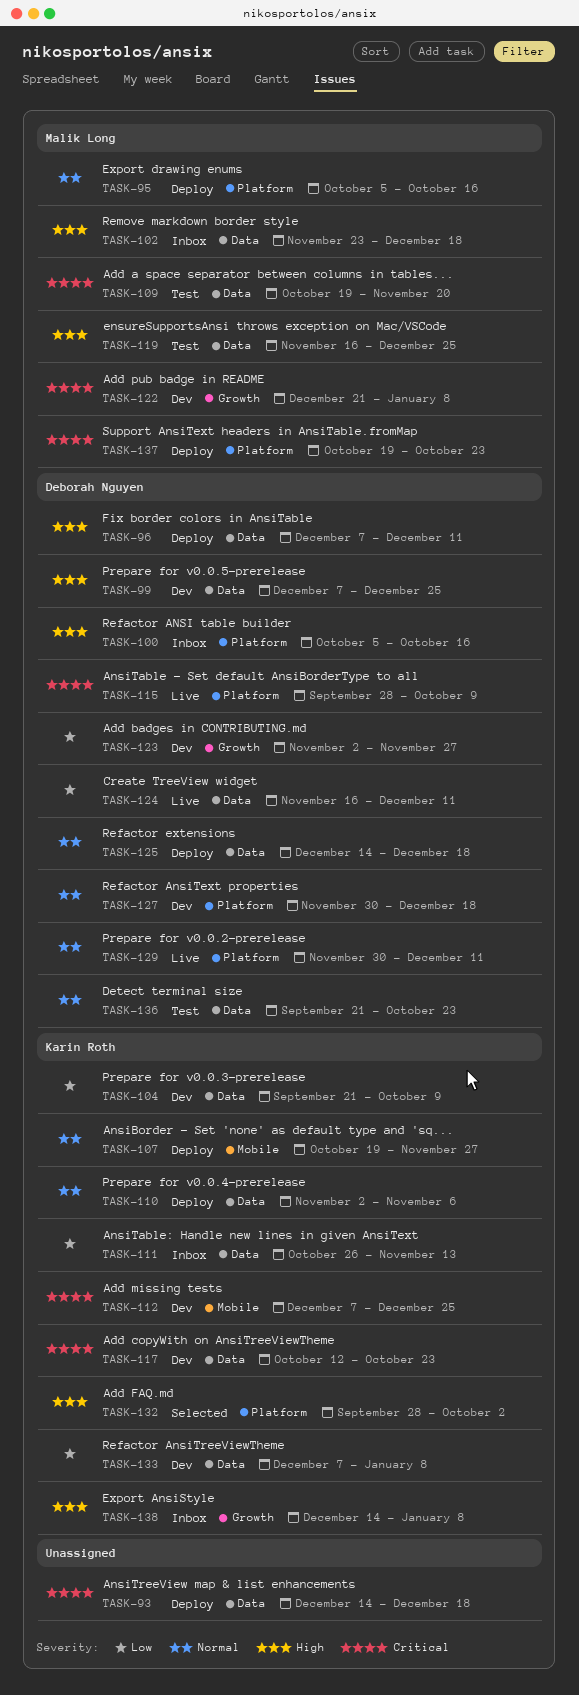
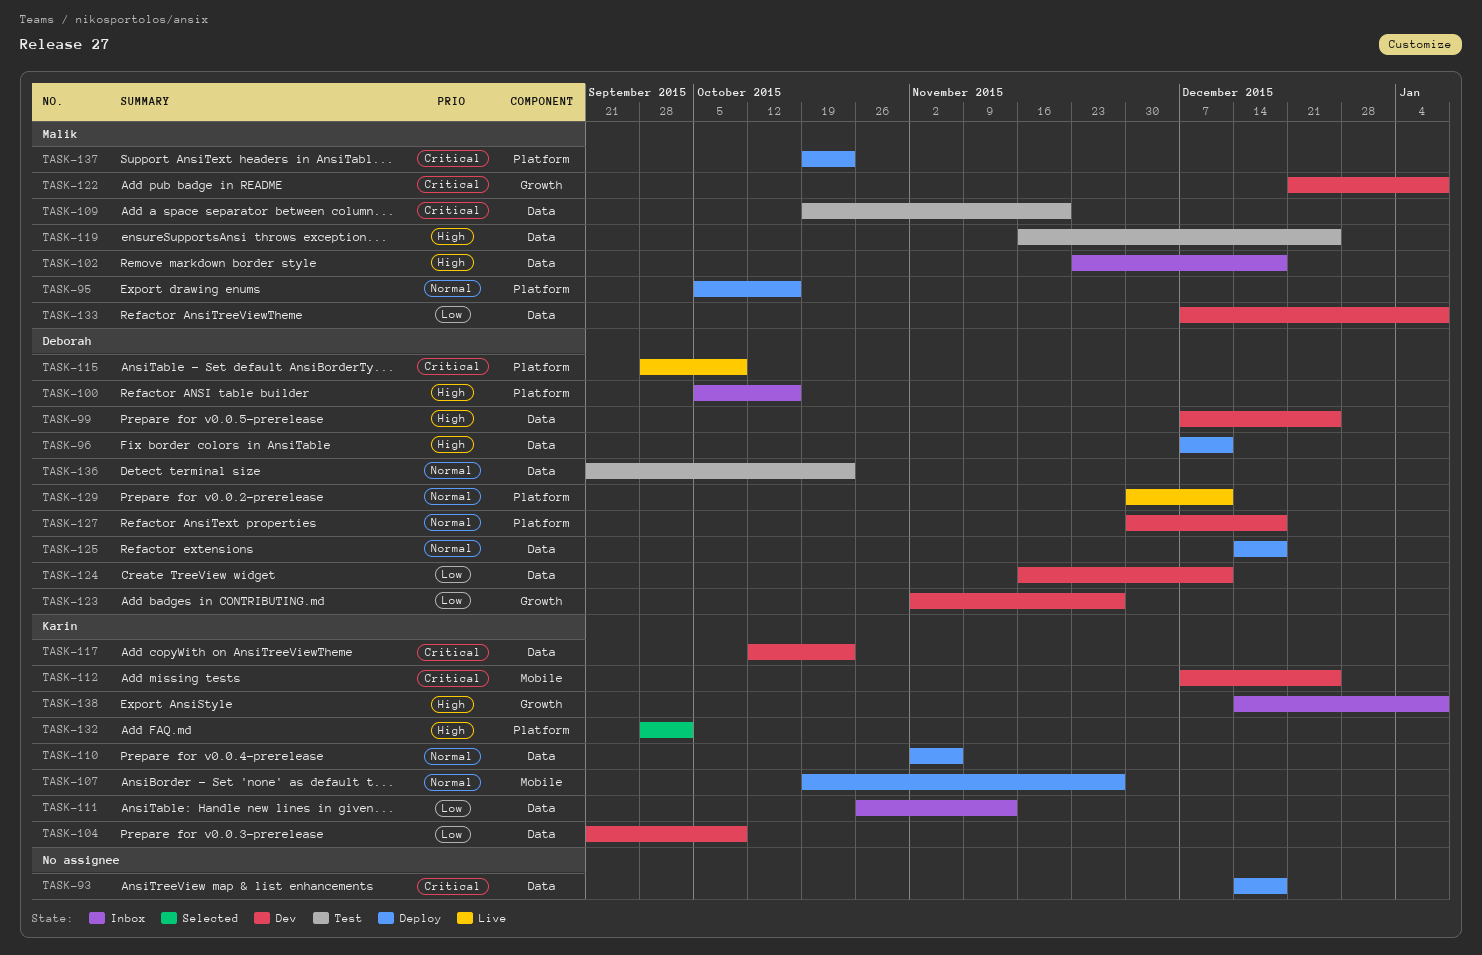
TASK-124, status: Live -> Dev
TASK-133, owner: Karin Roth -> Malik Long

